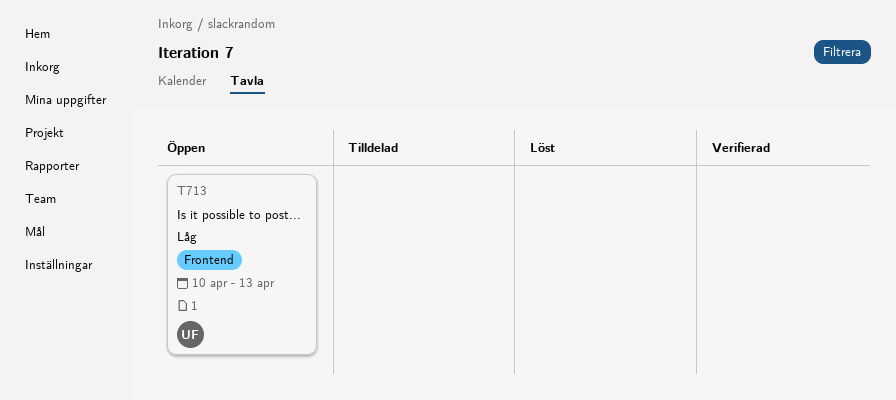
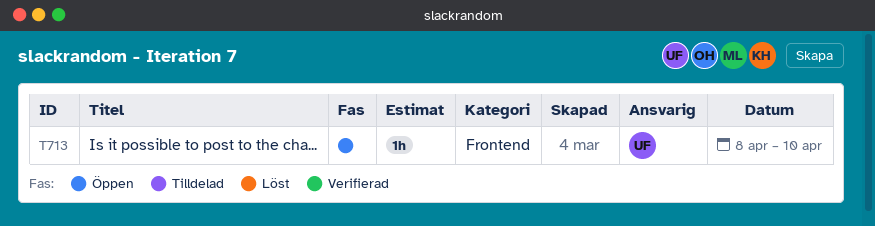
T713, start: Apr 10 -> Apr 8
T713, due: Apr 13 -> Apr 10

